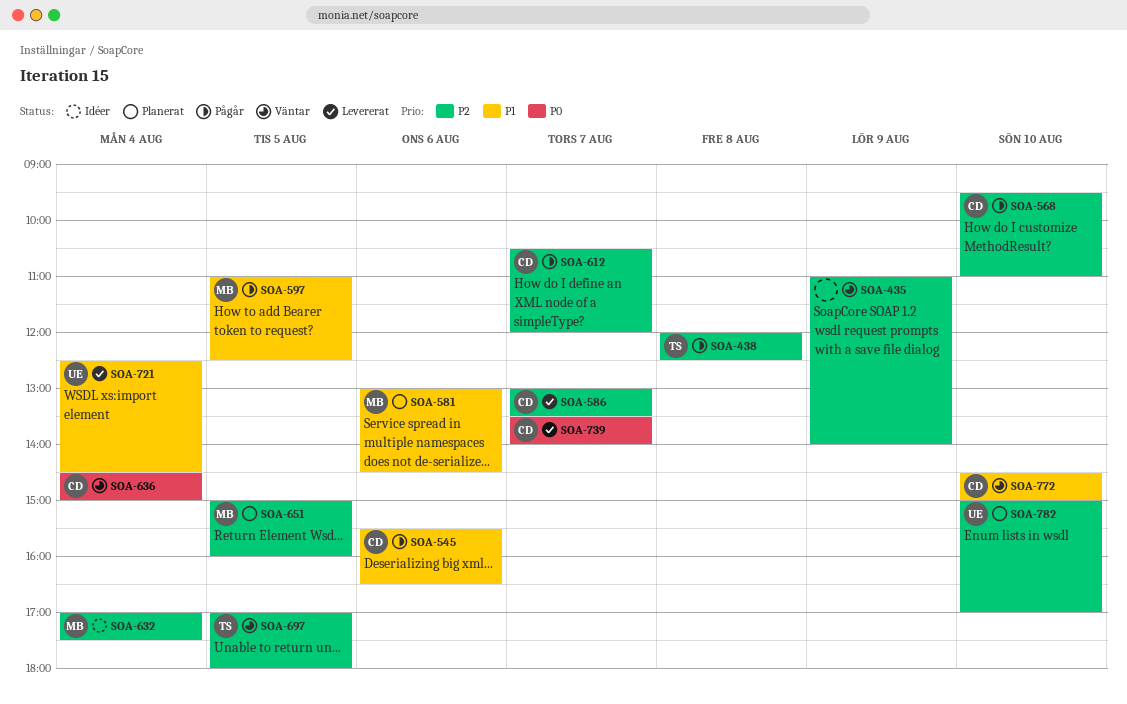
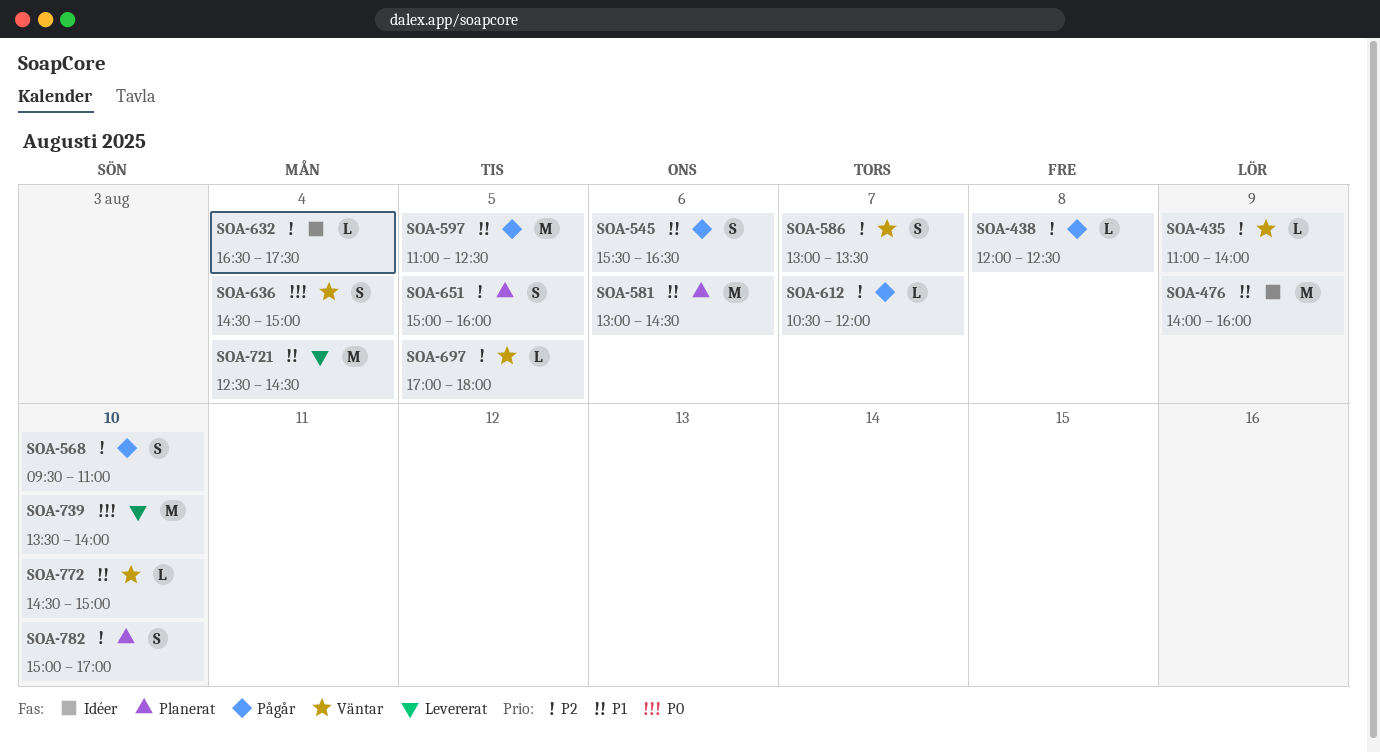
SOA-476: none -> present
SOA-586, status: Levererat -> Väntar
SOA-632, begins: 17:00 -> 16:30
SOA-739, day: Aug 7 -> Aug 10

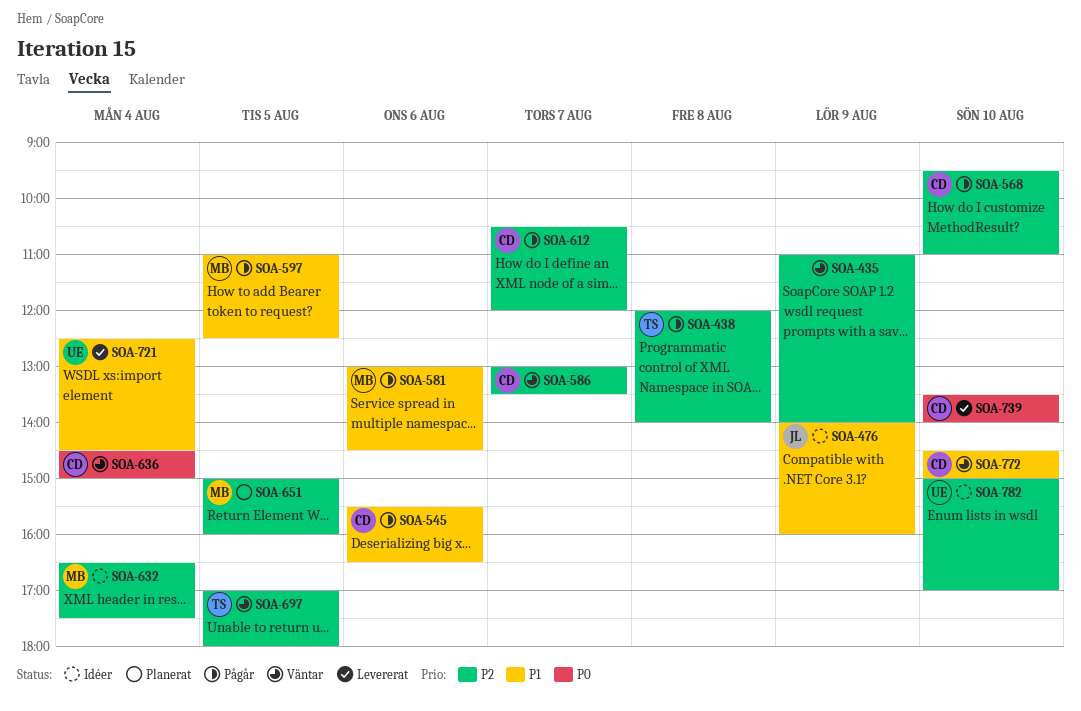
SOA-438, ends: 12:30 -> 14:00
SOA-581, status: Planerat -> Pågår
SOA-782, status: Planerat -> Idéer

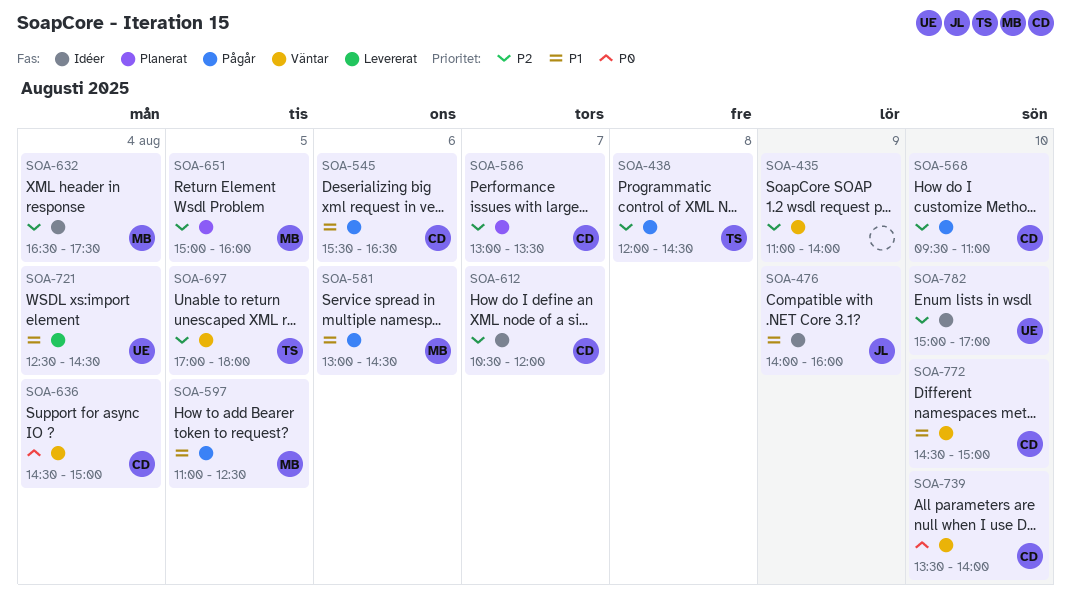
SOA-438, ends: 14:00 -> 14:30
SOA-586, status: Väntar -> Planerat
SOA-612, status: Pågår -> Idéer
SOA-739, status: Levererat -> Väntar

